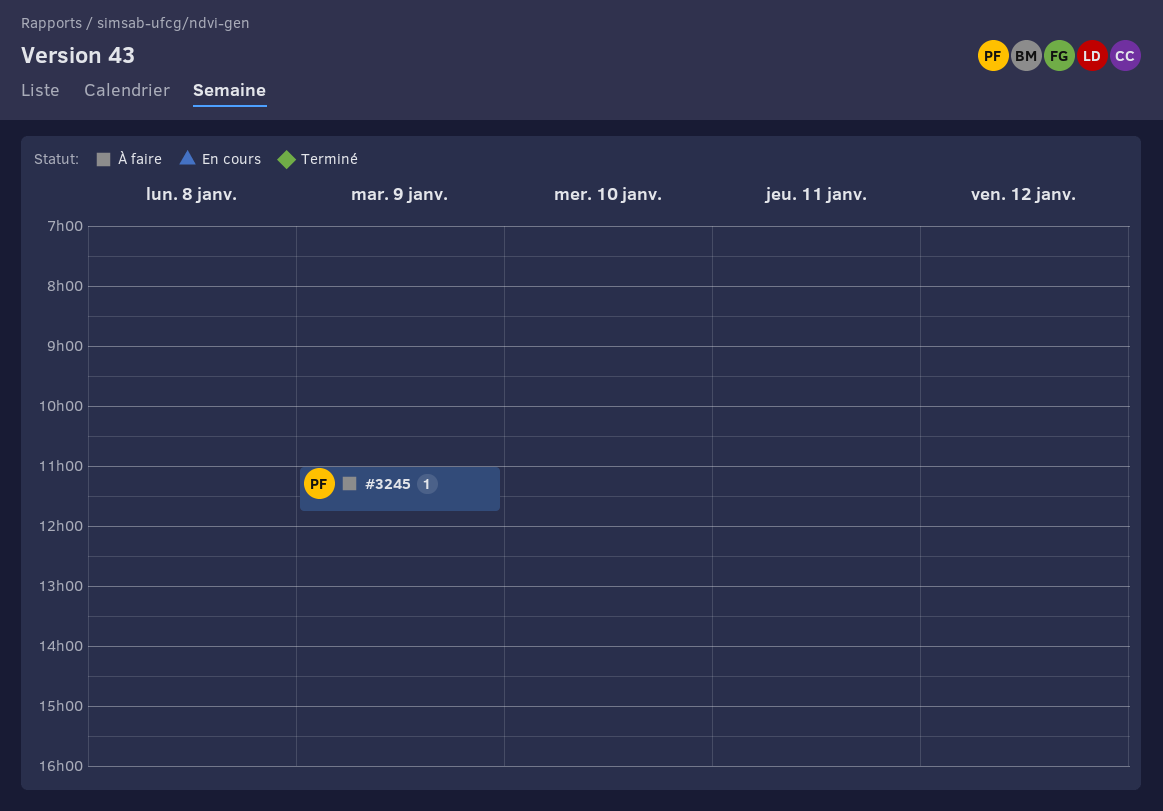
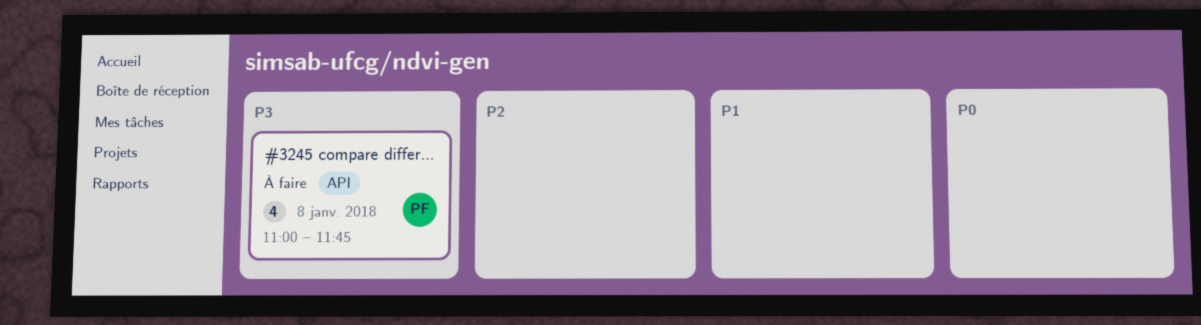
#3245, estimate: 1 -> 4
#3245, day: Jan 9 -> Jan 8

